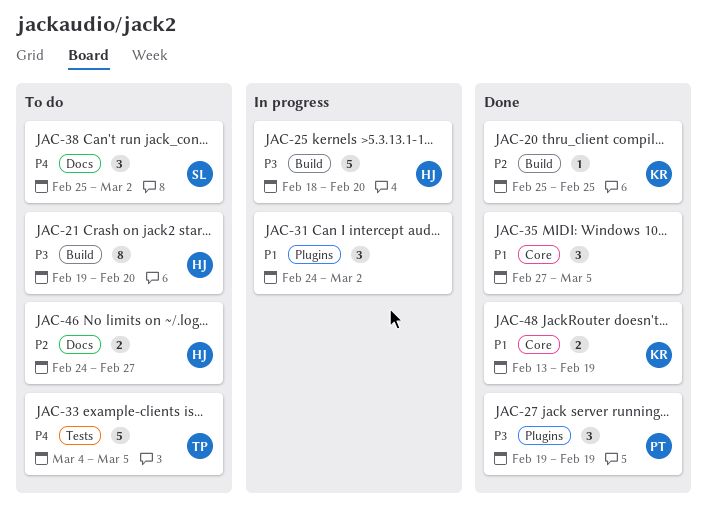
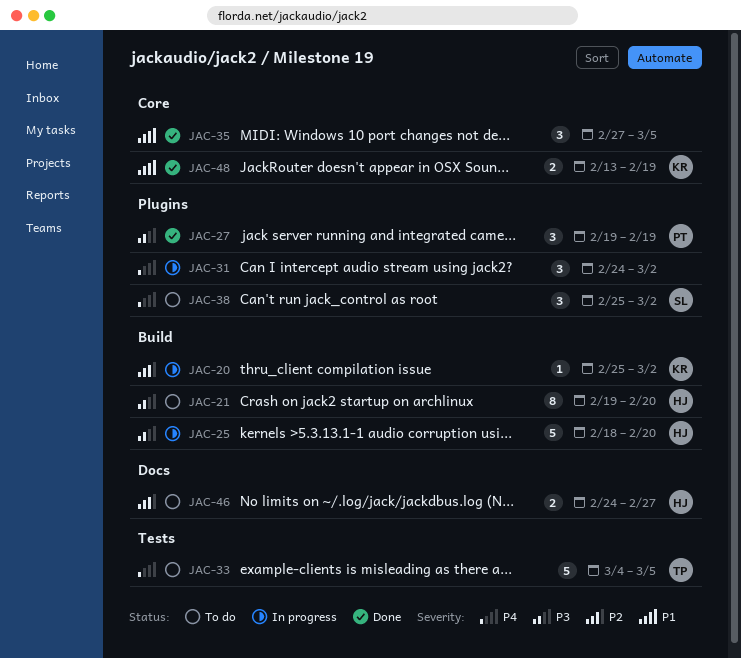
JAC-20, status: Done -> In progress
JAC-20, due: Feb 25 -> Mar 2
JAC-31, priority: P1 -> P4
JAC-38, label: Docs -> Plugins

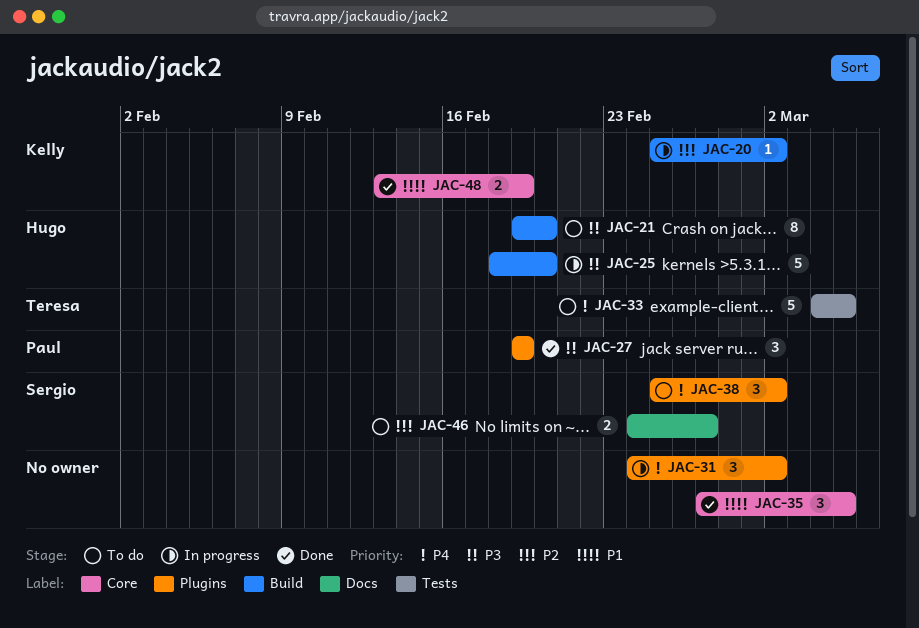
JAC-46, owner: Hugo -> Sergio

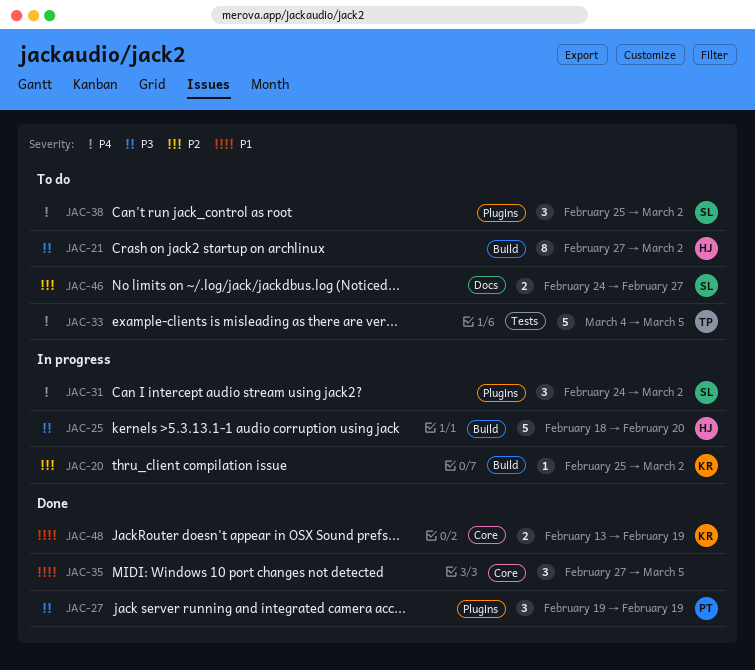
JAC-21, start: Feb 19 -> Feb 27
JAC-21, due: Feb 20 -> Mar 2
JAC-31, owner: none -> Sergio

